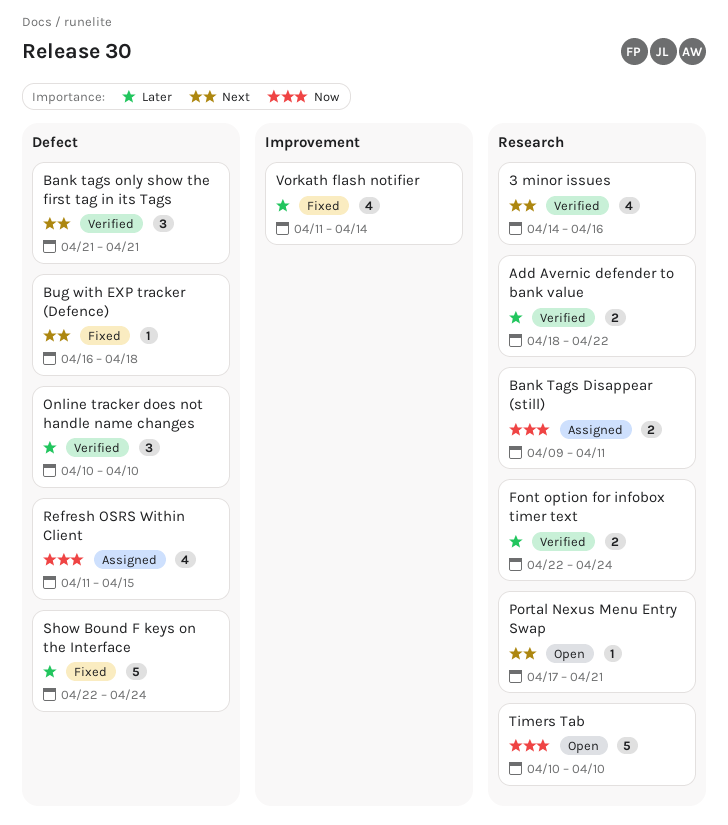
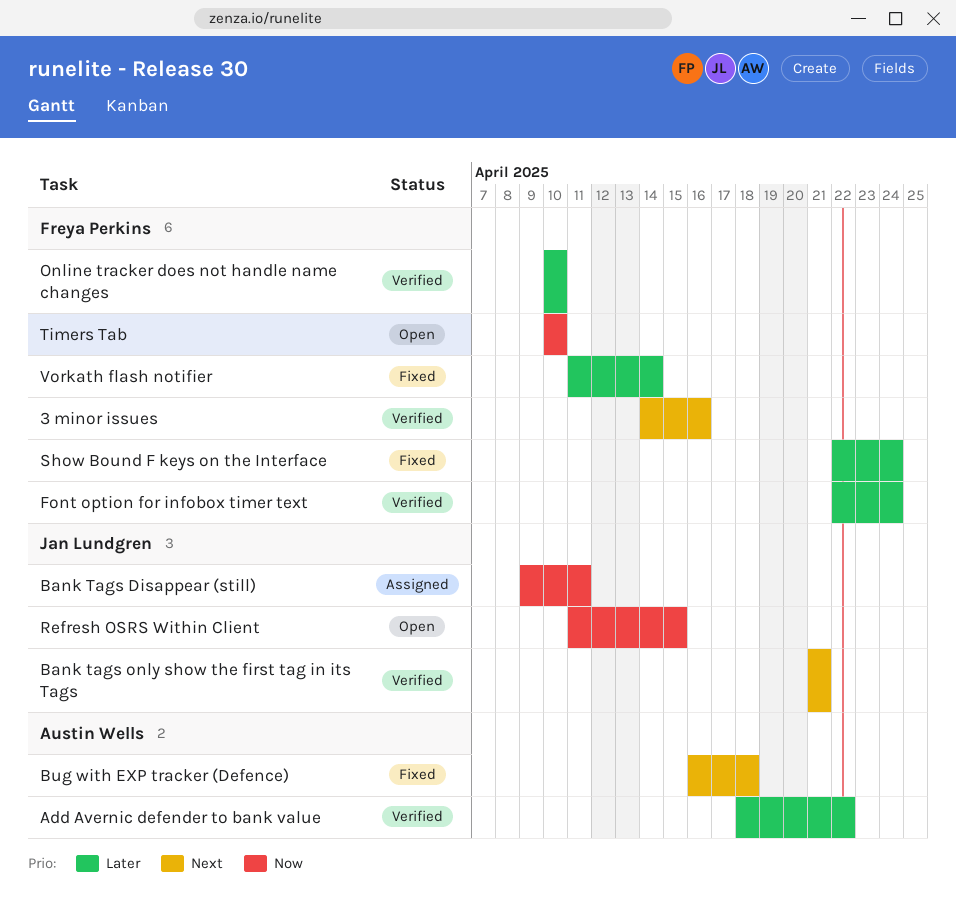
Portal Nexus Menu Entry Swap: present -> none
Refresh OSRS Within Client, status: Assigned -> Open

